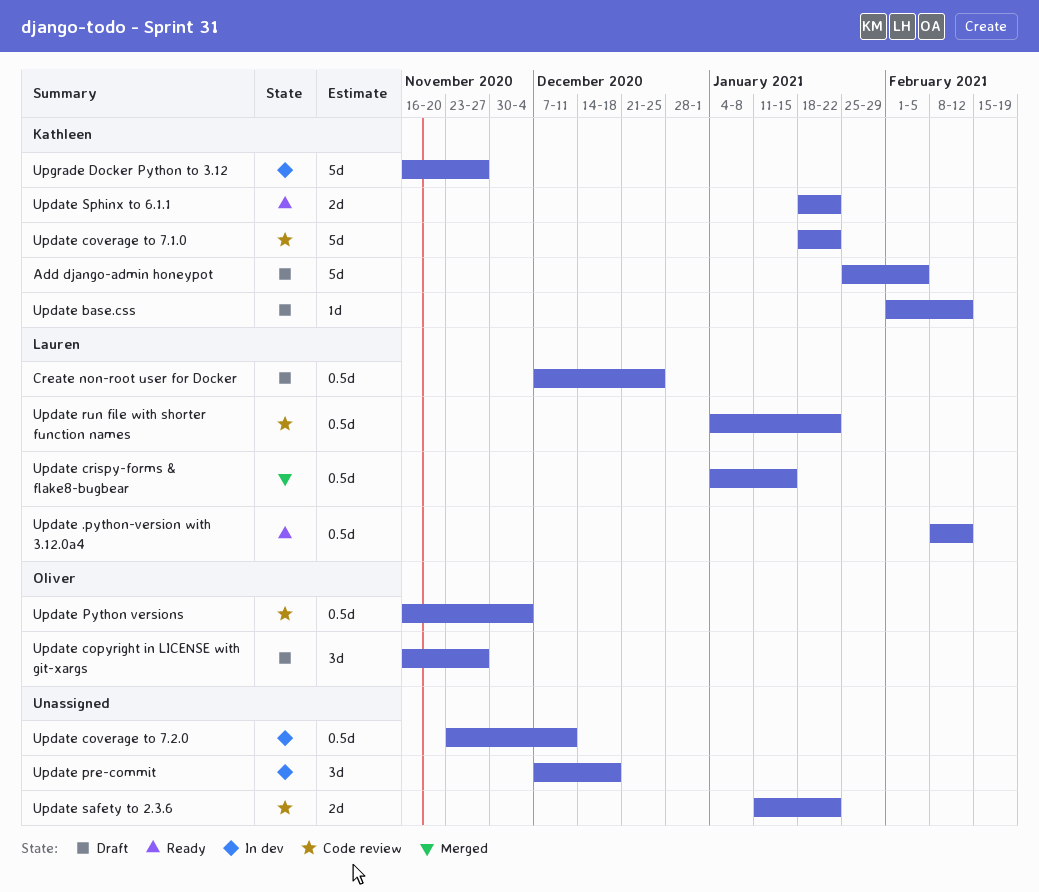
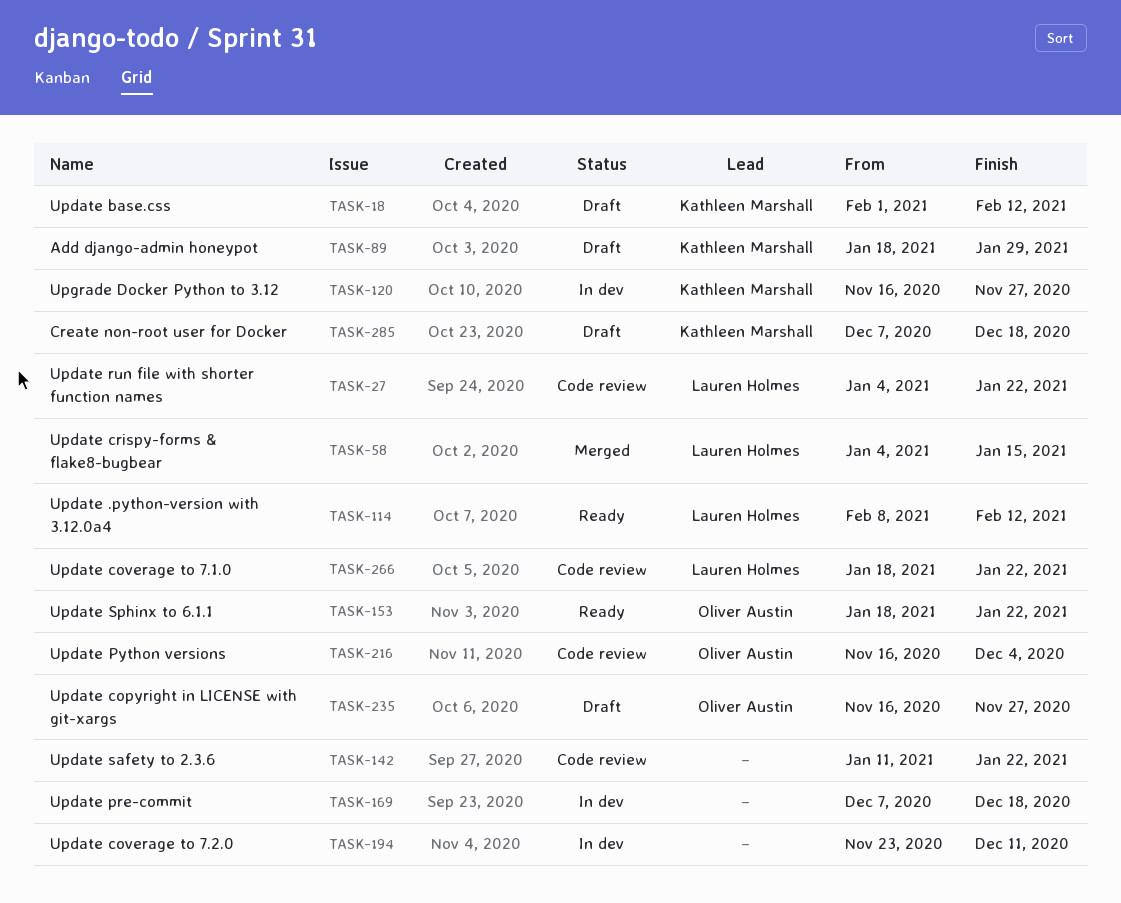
Add django-admin honeypot, start: Jan 25 -> Jan 18
Add django-admin honeypot, due: Feb 5 -> Jan 29
Create non-root user for Docker, owner: Lauren Holmes -> Kathleen Marshall
Create non-root user for Docker, due: Dec 25 -> Dec 18
Update coverage to 7.1.0, owner: Kathleen Marshall -> Lauren Holmes
Update Sphinx to 6.1.1, owner: Kathleen Marshall -> Oliver Austin

